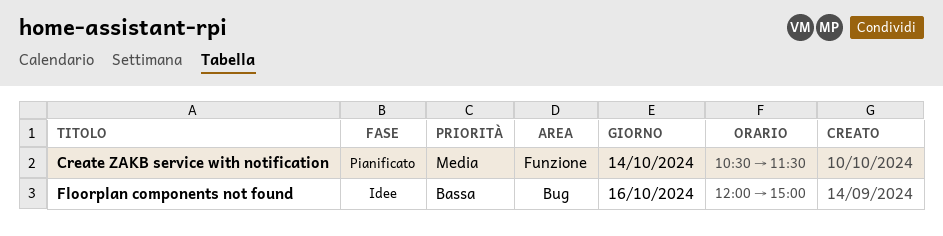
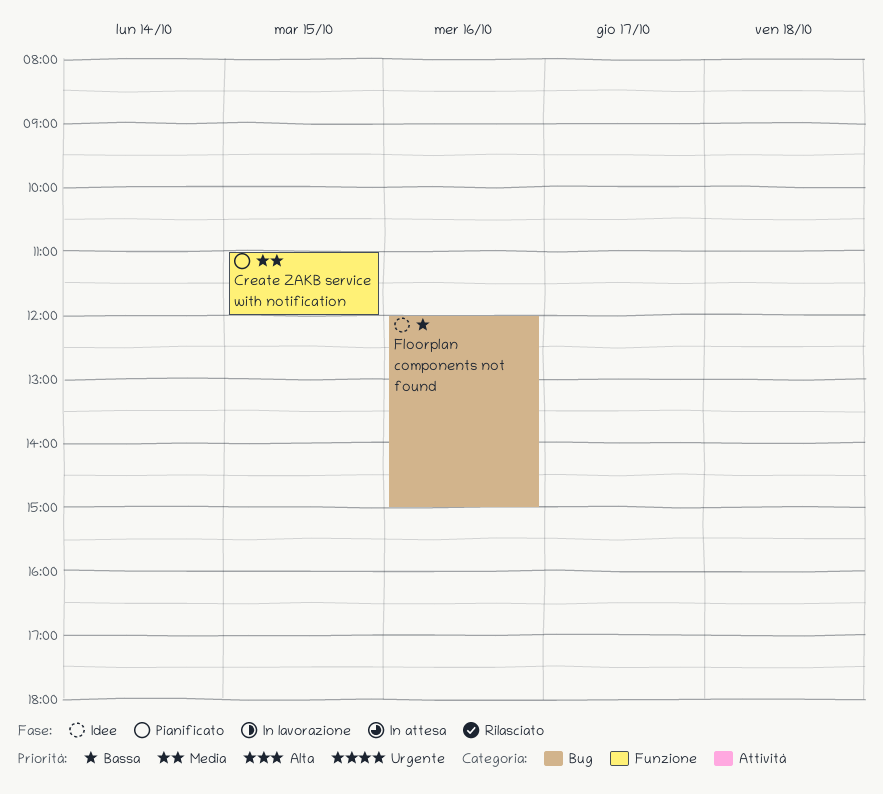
Create ZAKB service with notification, day: Oct 14 -> Oct 15
Create ZAKB service with notification, begins: 10:30 -> 11:00
Create ZAKB service with notification, ends: 11:30 -> 12:00

